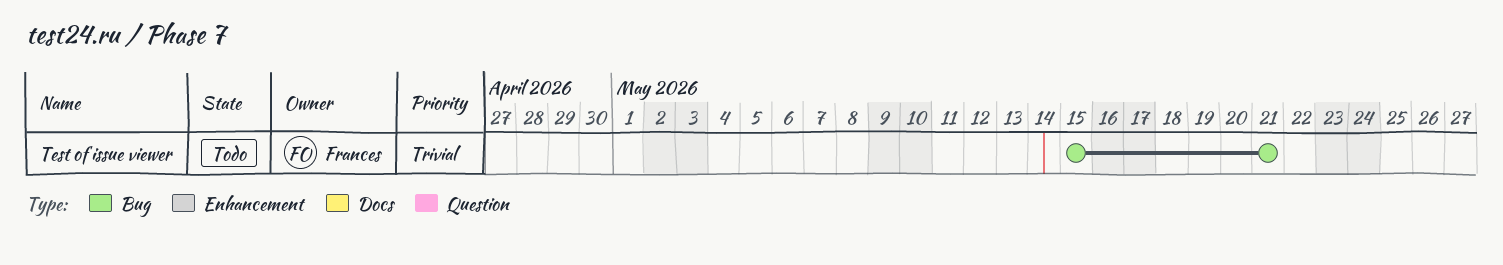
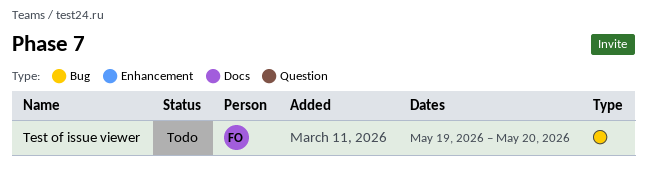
Test of issue viewer, start: May 15 -> May 19
Test of issue viewer, due: May 21 -> May 20

